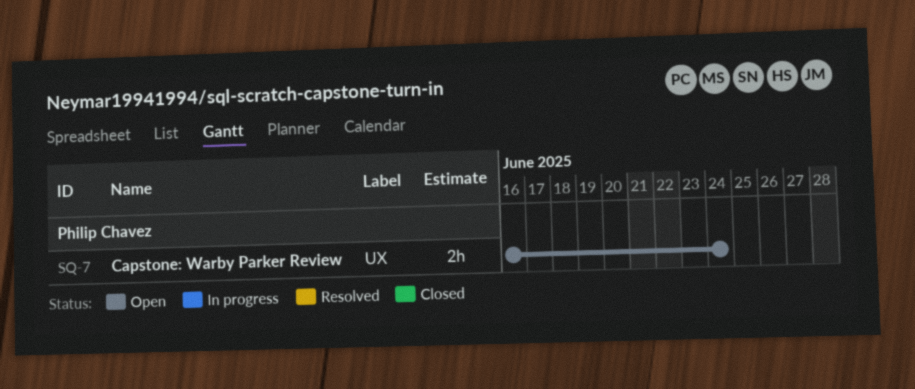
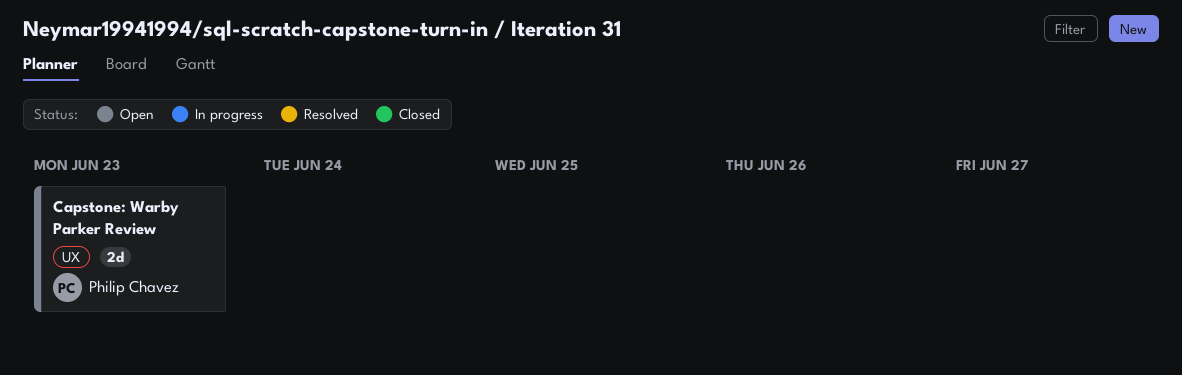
Capstone: Warby Parker Review, estimate: 2h -> 2d
Capstone: Warby Parker Review, due: Jun 24 -> Jun 23

